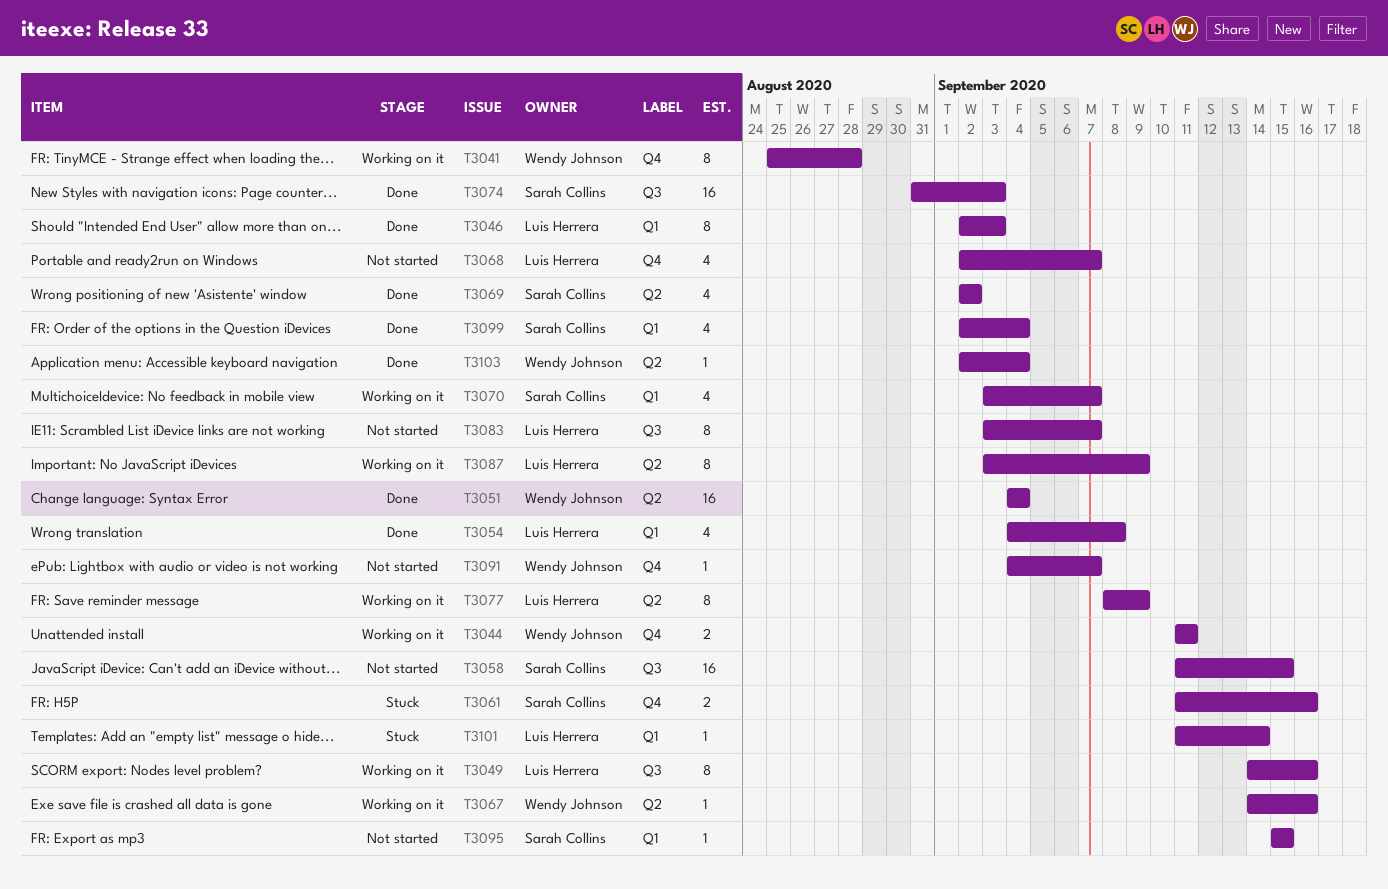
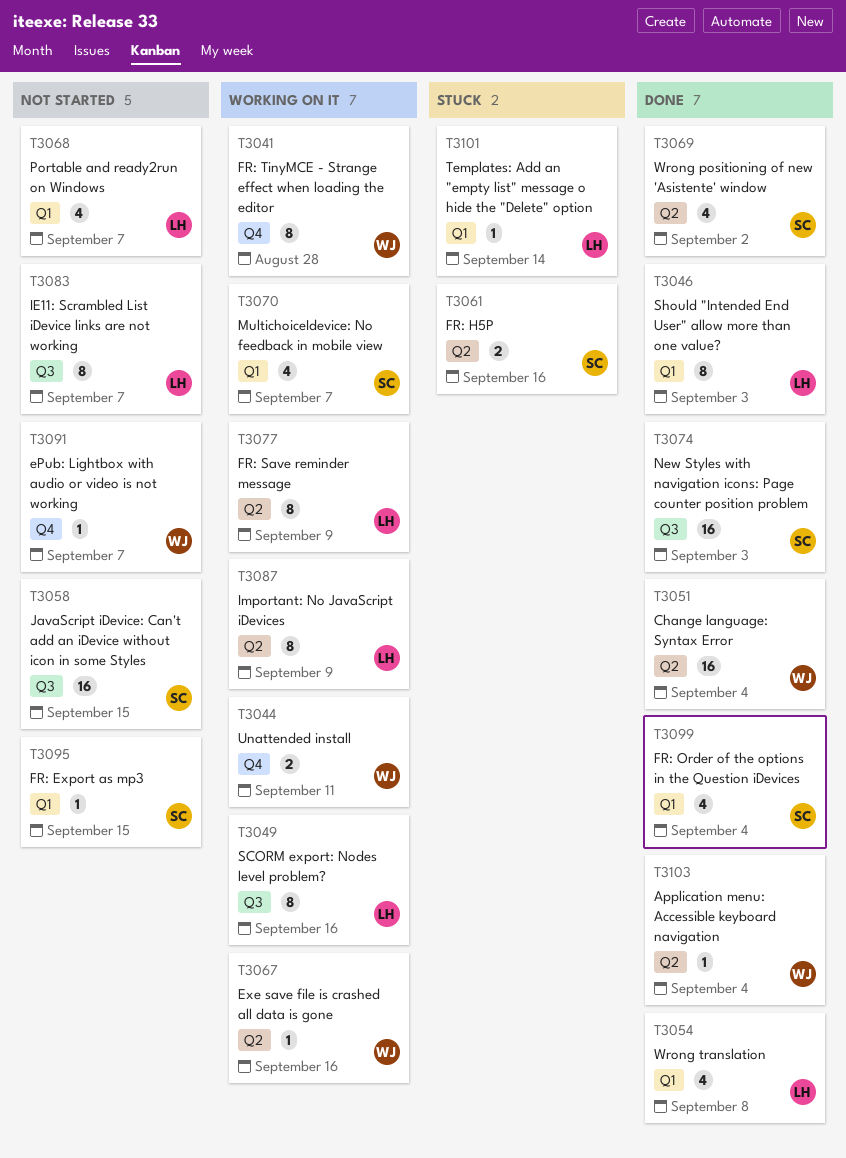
T3061, label: Q4 -> Q2
T3068, label: Q4 -> Q1

